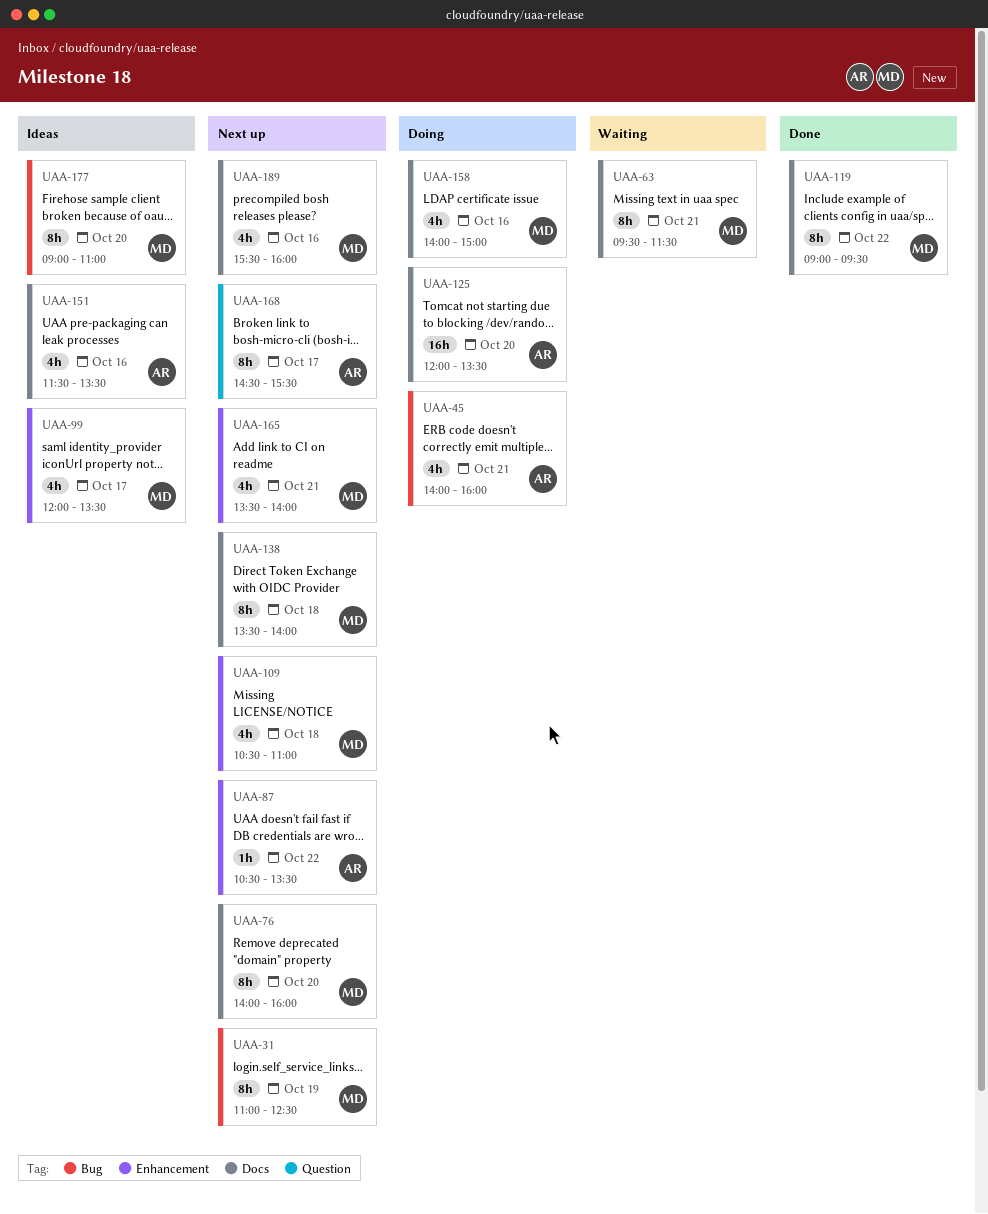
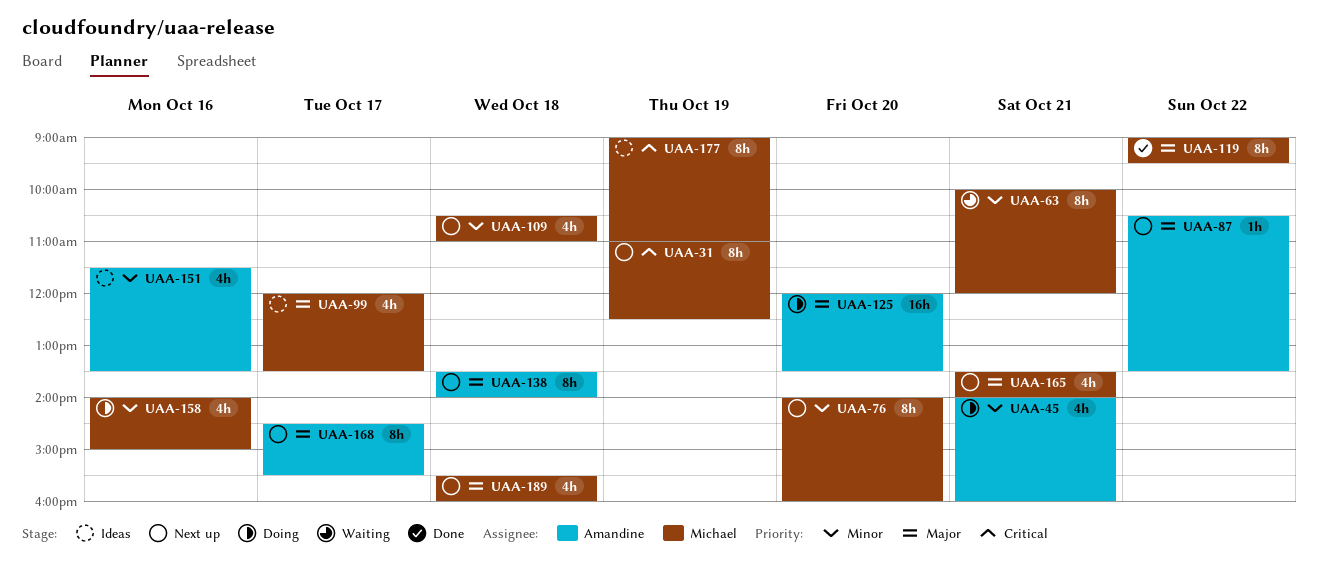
UAA-63, begins: 09:30 -> 10:00
UAA-63, ends: 11:30 -> 12:00
UAA-138, owner: Michael -> Amandine
UAA-177, day: Oct 20 -> Oct 19
UAA-189, day: Oct 16 -> Oct 18

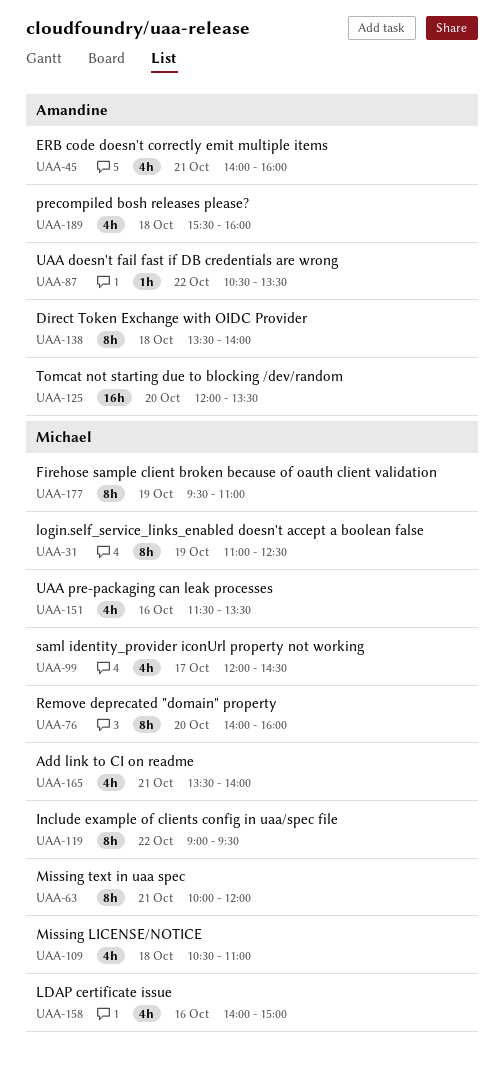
UAA-99, ends: 13:30 -> 14:30
UAA-151, owner: Amandine -> Michael
UAA-168: present -> none
UAA-177, begins: 09:00 -> 09:30
UAA-189, owner: Michael -> Amandine

